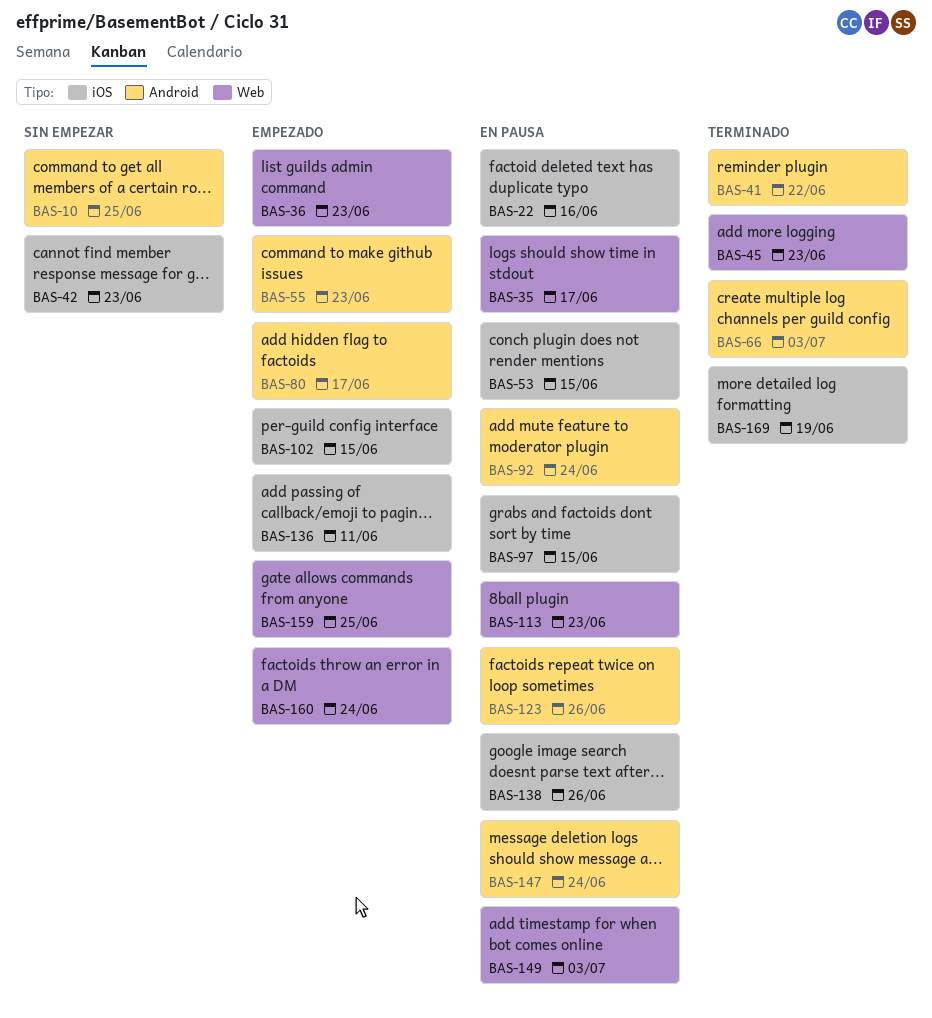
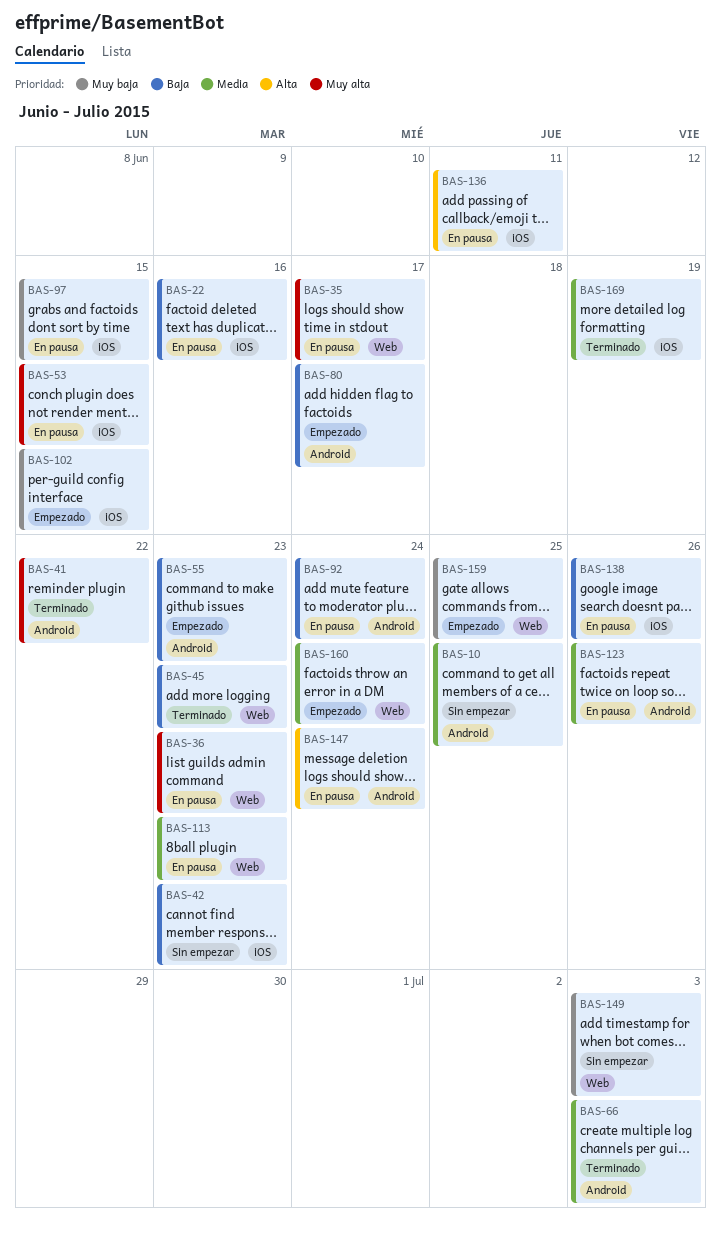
BAS-36, status: Empezado -> En pausa
BAS-136, status: Empezado -> En pausa
BAS-149, status: En pausa -> Sin empezar

